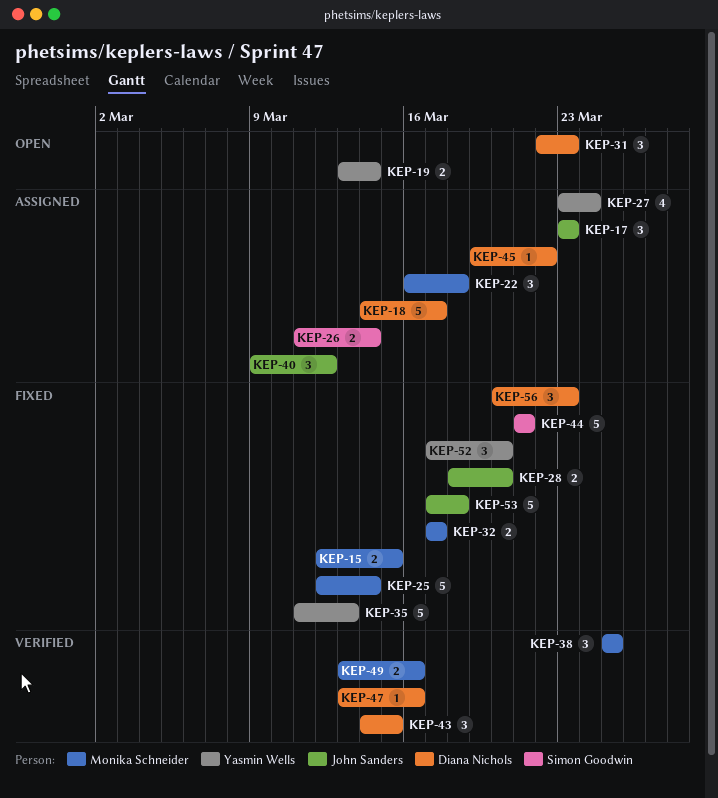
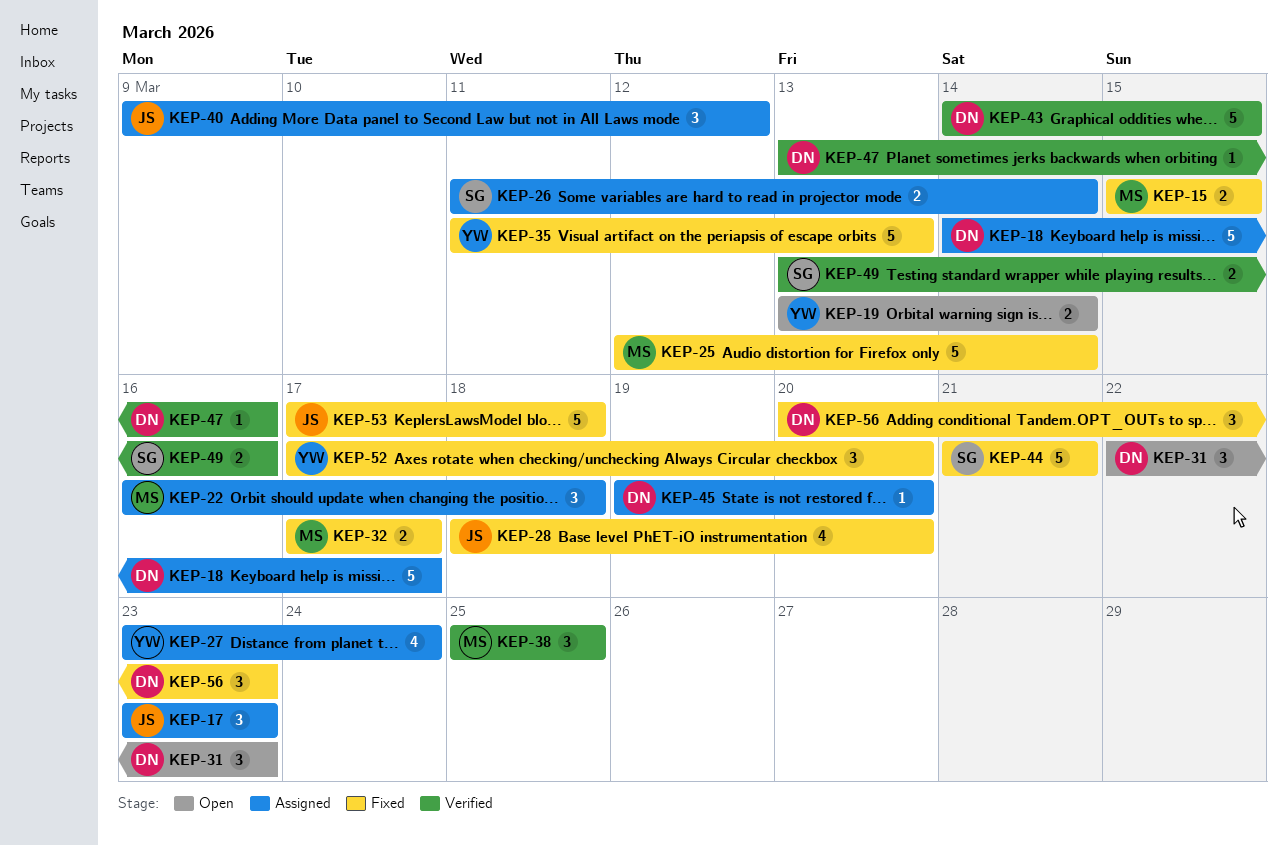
KEP-15, start: Mar 12 -> Mar 15
KEP-28, estimate: 2 -> 4
KEP-43, estimate: 3 -> 5
KEP-45, due: Mar 22 -> Mar 20
KEP-49, owner: Monika Schneider -> Simon Goodwin

